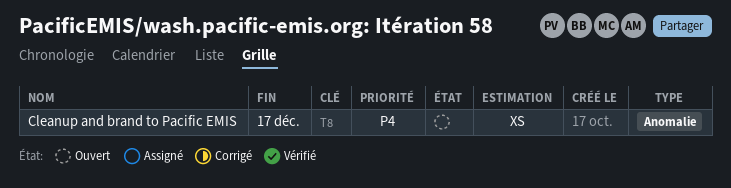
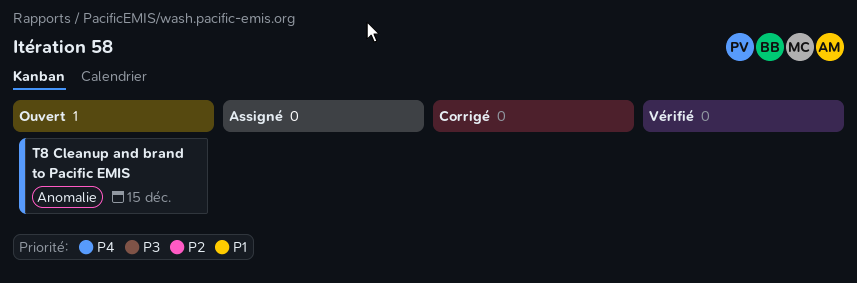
T8, due: Dec 17 -> Dec 15

